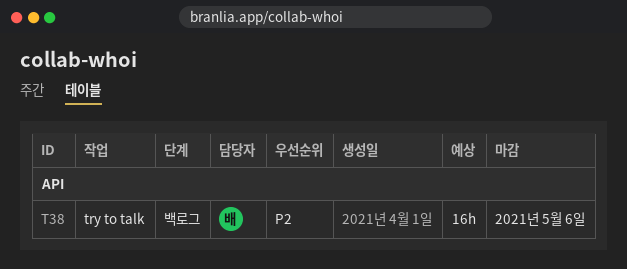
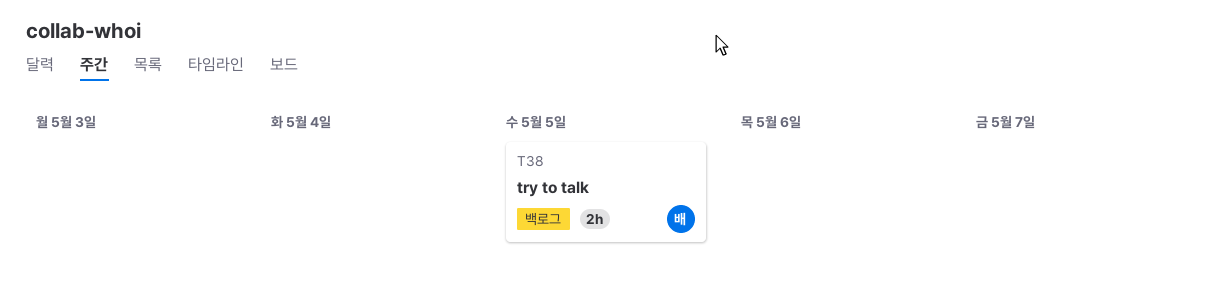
T38, estimate: 16h -> 2h
T38, due: May 6 -> May 5

